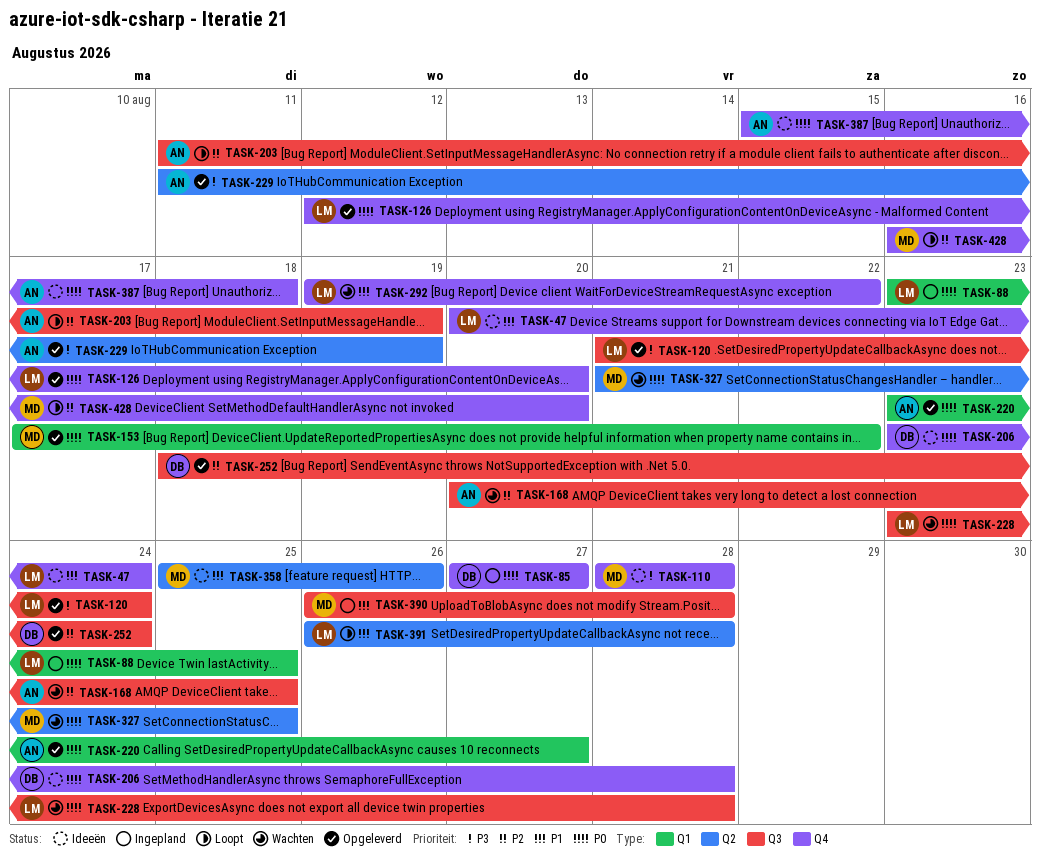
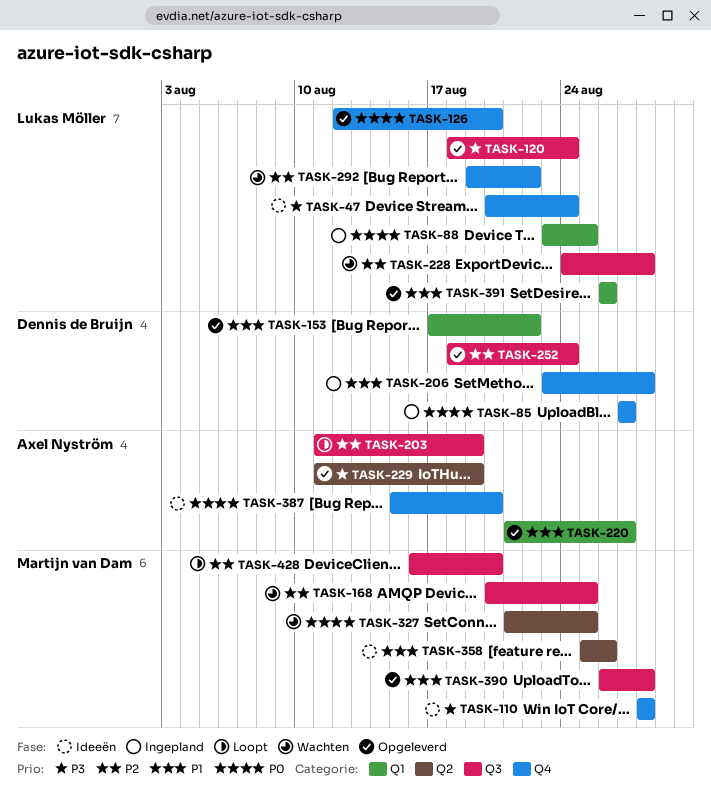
TASK-47, priority: P1 -> P3
TASK-120, start: Aug 21 -> Aug 18
TASK-153, owner: Martijn van Dam -> Dennis de Bruijn
TASK-153, priority: P0 -> P1
TASK-168, owner: Axel Nyström -> Martijn van Dam
TASK-206, status: Ideeën -> Ingepland
TASK-206, priority: P0 -> P1
TASK-220, priority: P0 -> P1
TASK-220, start: Aug 23 -> Aug 21
TASK-228, priority: P0 -> P2
TASK-228, start: Aug 23 -> Aug 24
TASK-292, priority: P1 -> P2
TASK-387, due: Aug 18 -> Aug 20
TASK-390, status: Ingepland -> Opgeleverd
TASK-391, status: Loopt -> Opgeleverd
TASK-391, label: Q2 -> Q1
TASK-391, due: Aug 28 -> Aug 26
TASK-428, label: Q4 -> Q3

